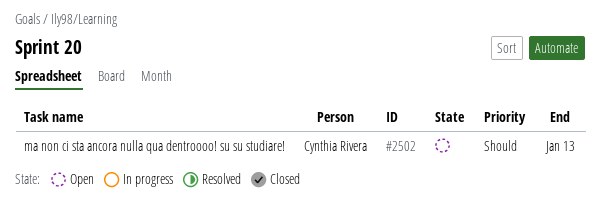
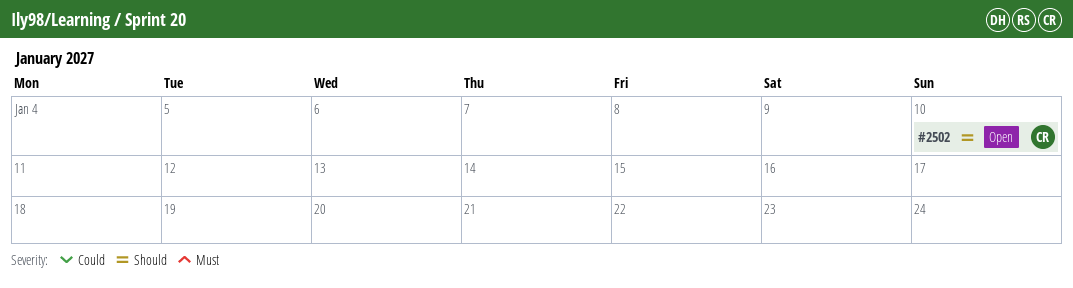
#2502, due: Jan 13 -> Jan 10

